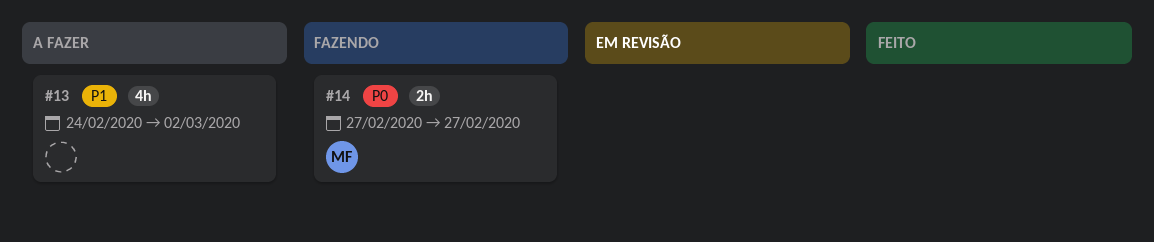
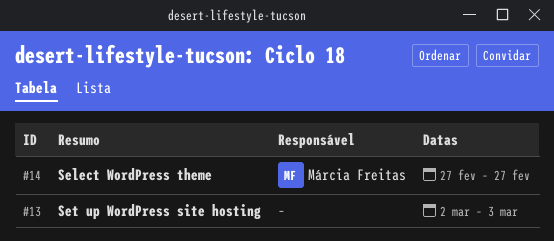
#13, start: Feb 24 -> Mar 2
#13, due: Mar 2 -> Mar 3

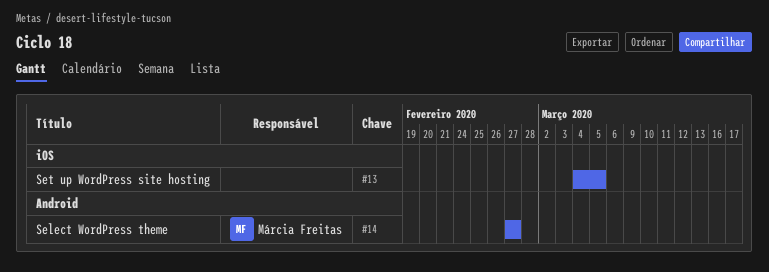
#13, start: Mar 2 -> Mar 4
#13, due: Mar 3 -> Mar 5

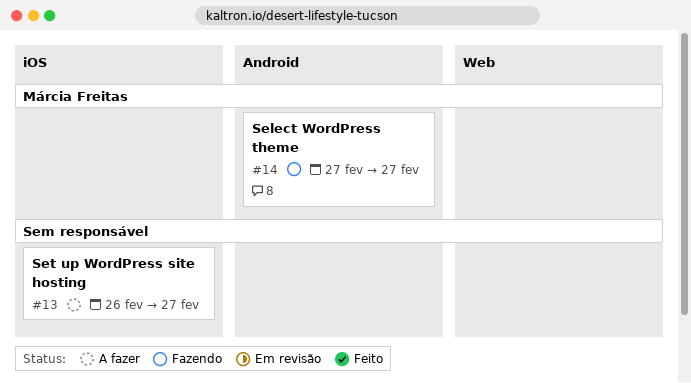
#13, start: Mar 4 -> Feb 26
#13, due: Mar 5 -> Feb 27

